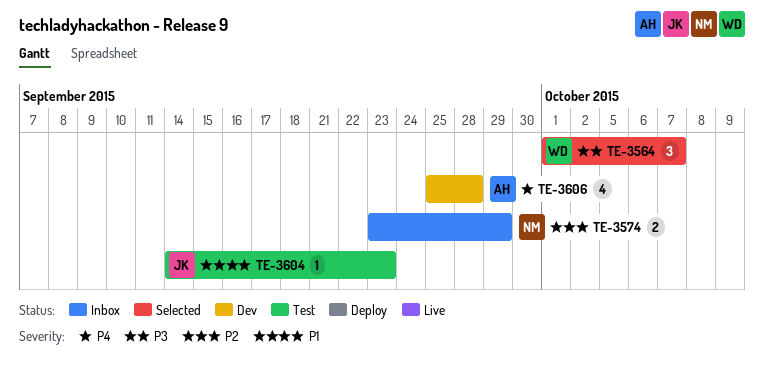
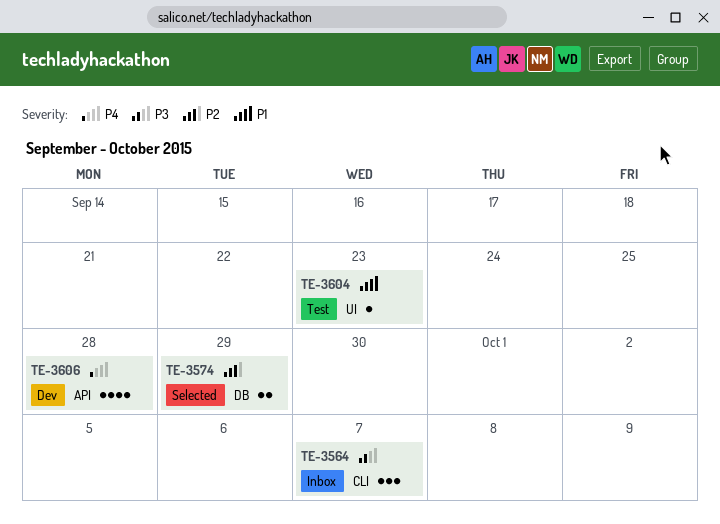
TE-3564, status: Selected -> Inbox
TE-3574, status: Inbox -> Selected

